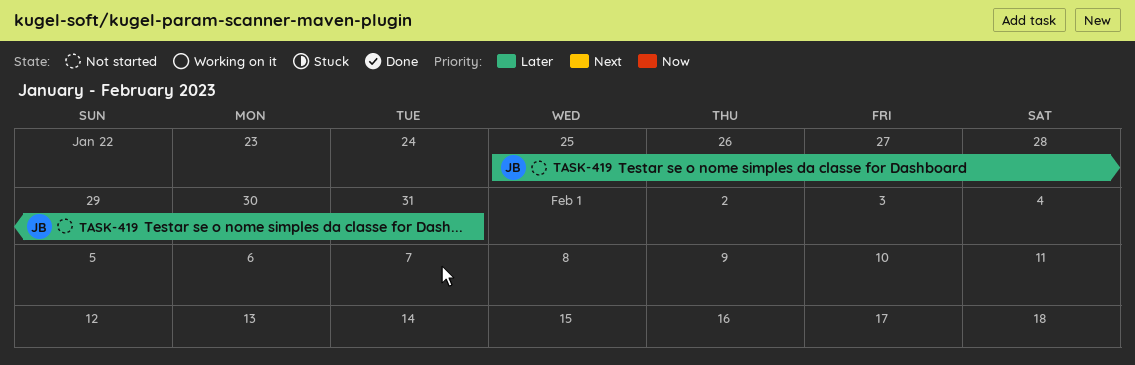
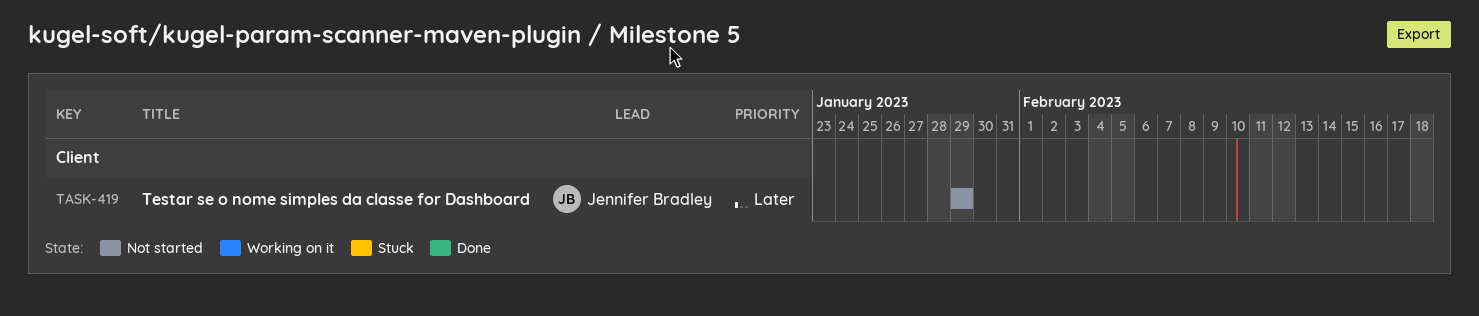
TASK-419, start: Jan 25 -> Jan 29
TASK-419, due: Jan 31 -> Jan 29

